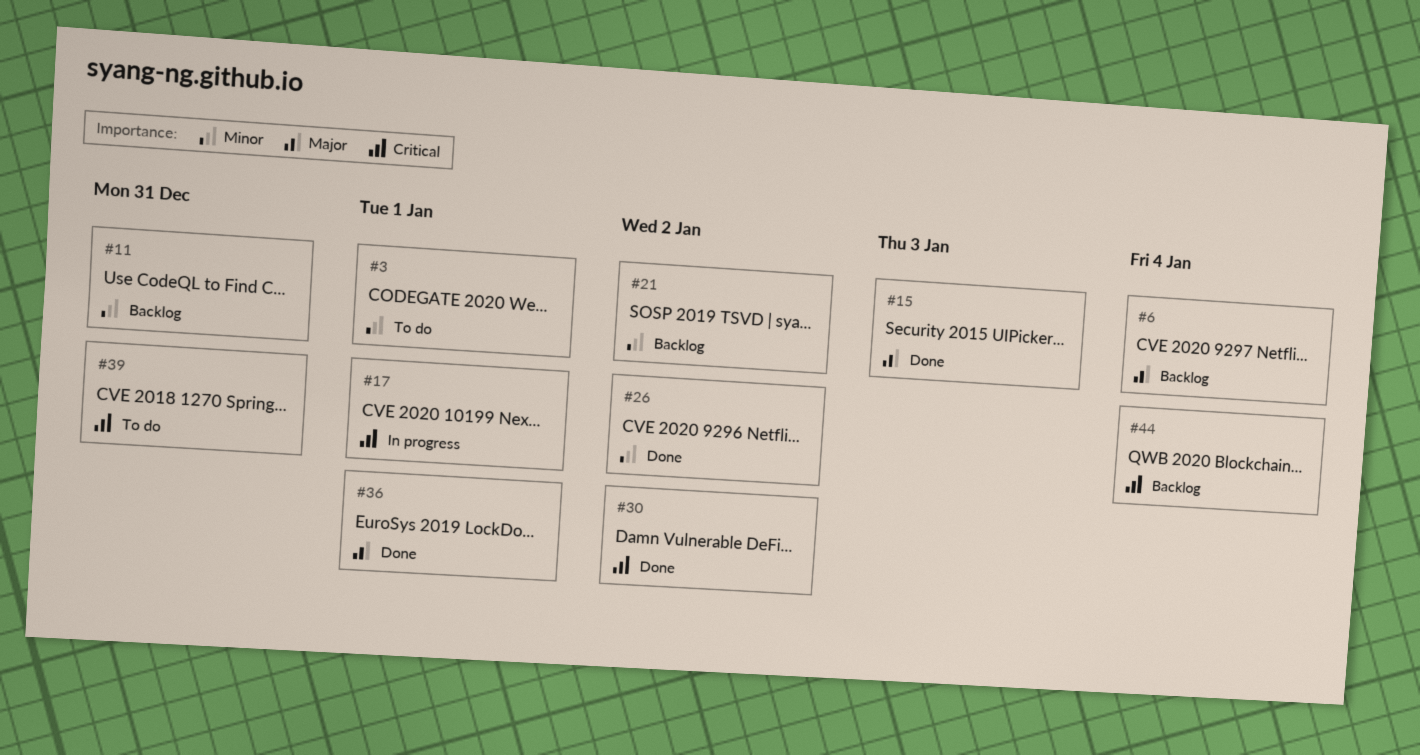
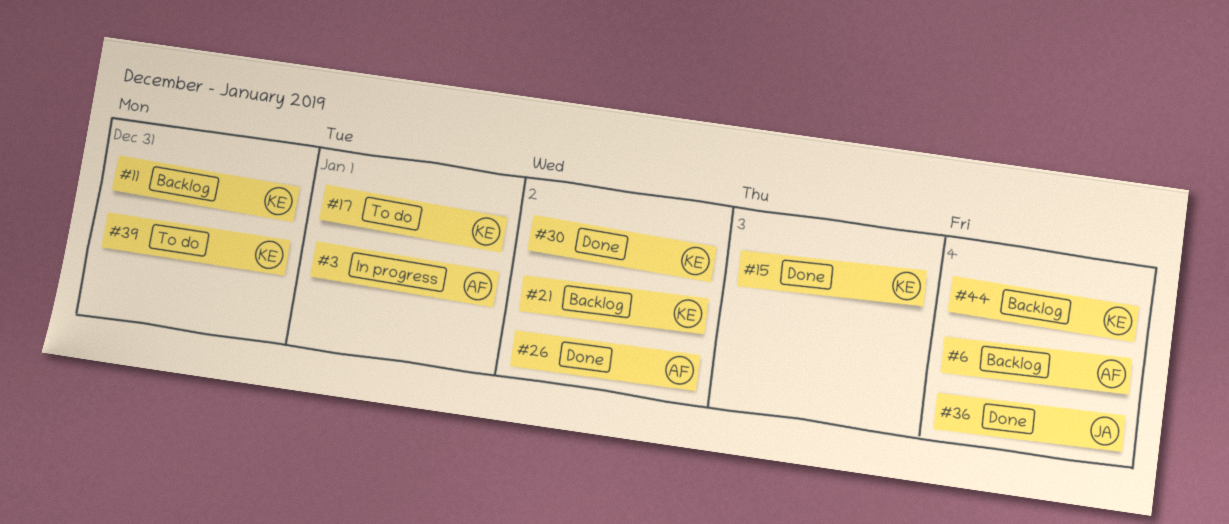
#3, status: To do -> In progress
#17, status: In progress -> To do
#36, due: Jan 1 -> Jan 4

